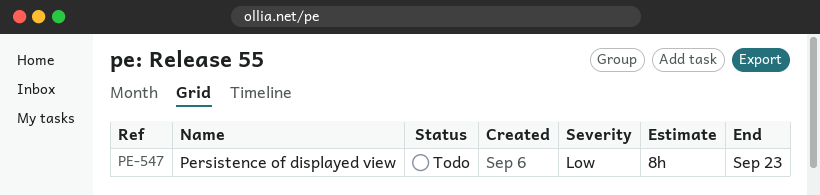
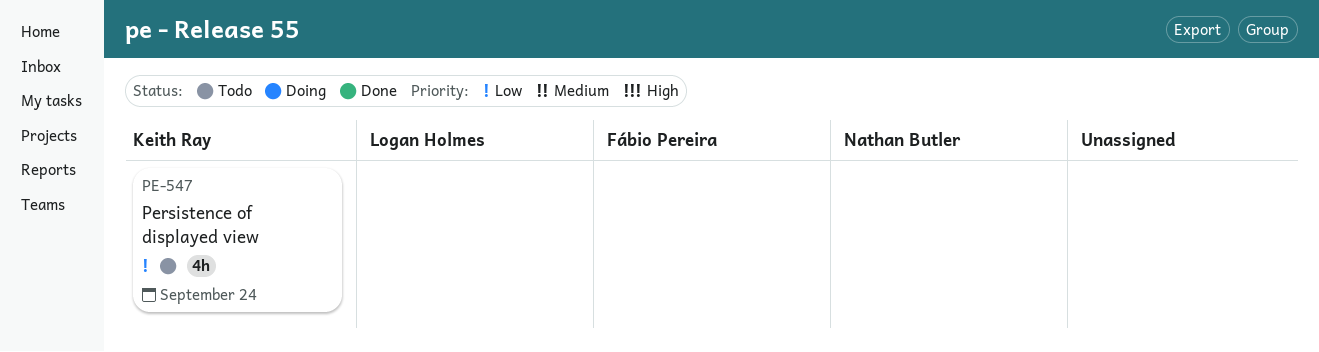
PE-547, estimate: 8h -> 4h
PE-547, due: Sep 23 -> Sep 24

